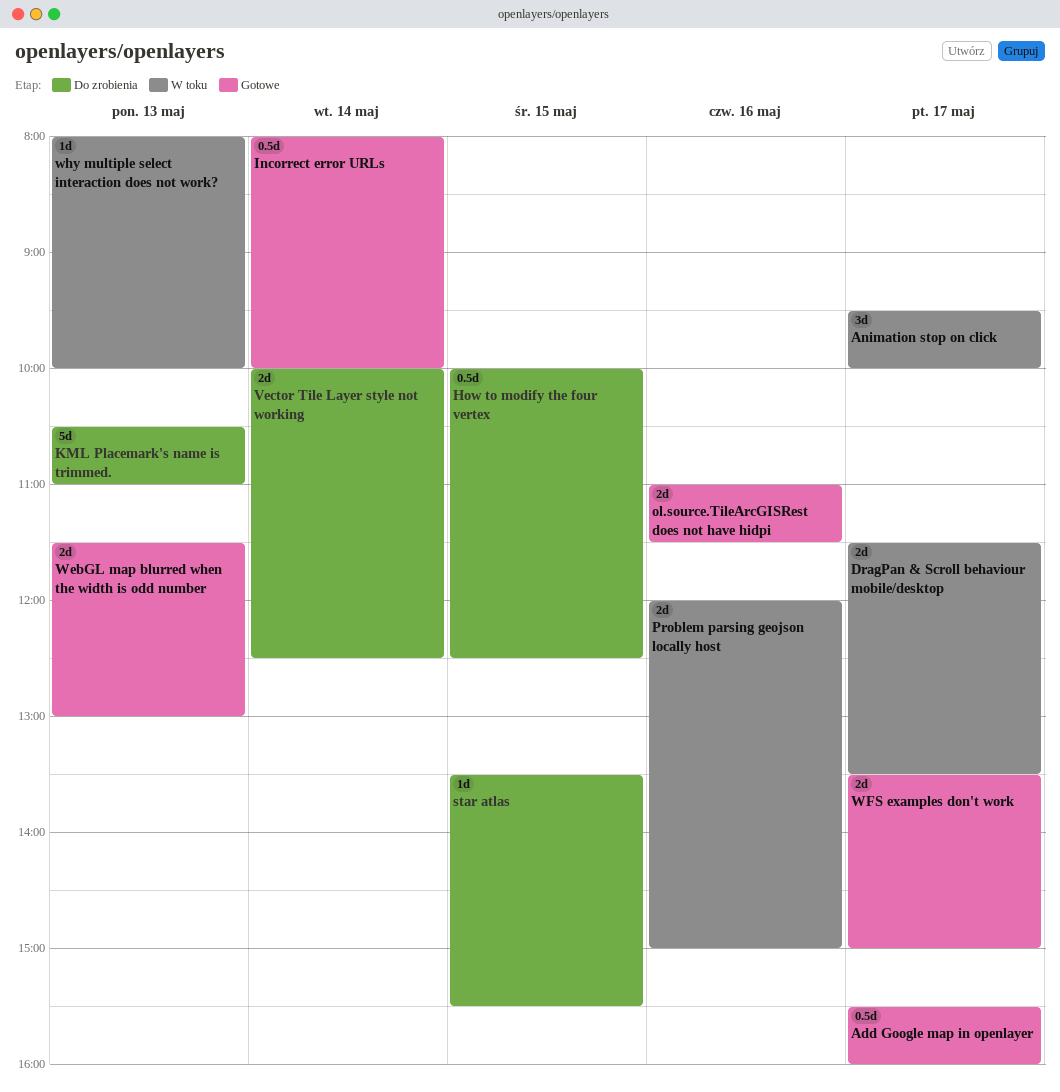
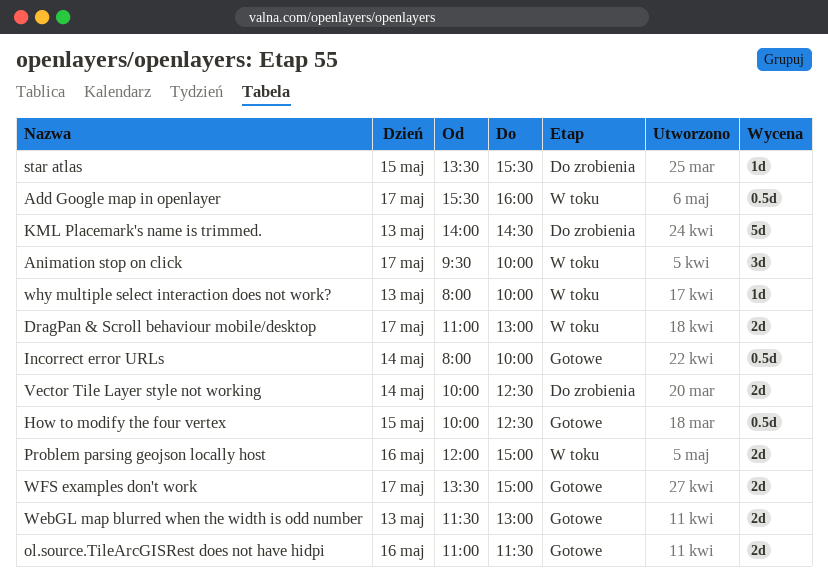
Add Google map in openlayer, status: Gotowe -> W toku
DragPan & Scroll behaviour mobile/desktop, begins: 11:30 -> 11:00
DragPan & Scroll behaviour mobile/desktop, ends: 13:30 -> 13:00
How to modify the four vertex, status: Do zrobienia -> Gotowe
KML Placemark's name is trimmed., begins: 10:30 -> 14:00
KML Placemark's name is trimmed., ends: 11:00 -> 14:30

